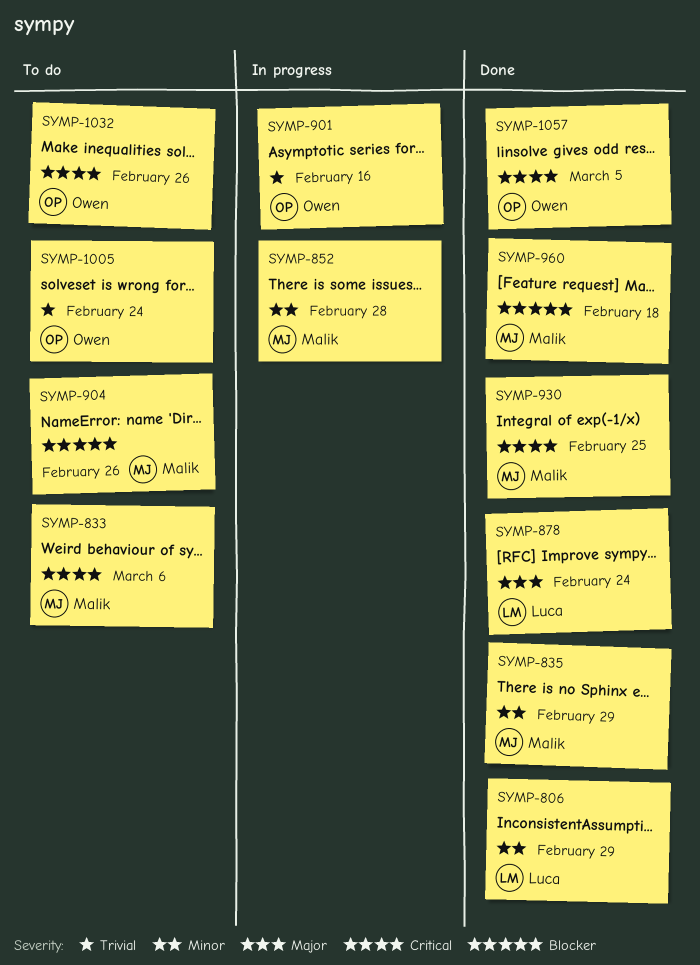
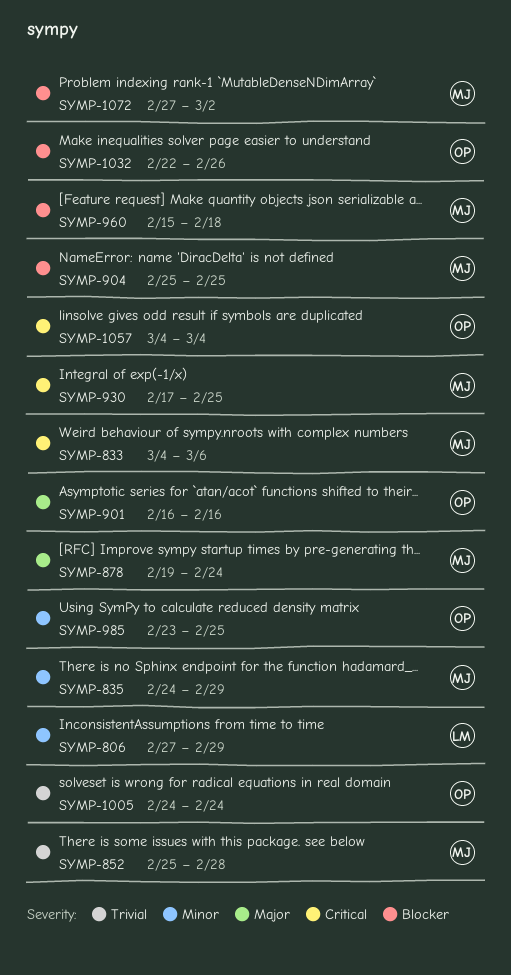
SYMP-852, priority: Minor -> Trivial
SYMP-878, owner: Luca -> Malik
SYMP-901, priority: Trivial -> Major
SYMP-904, due: Feb 26 -> Feb 25
SYMP-985: none -> present
SYMP-1032, priority: Critical -> Blocker
SYMP-1057, due: Mar 5 -> Mar 4
SYMP-1072: none -> present

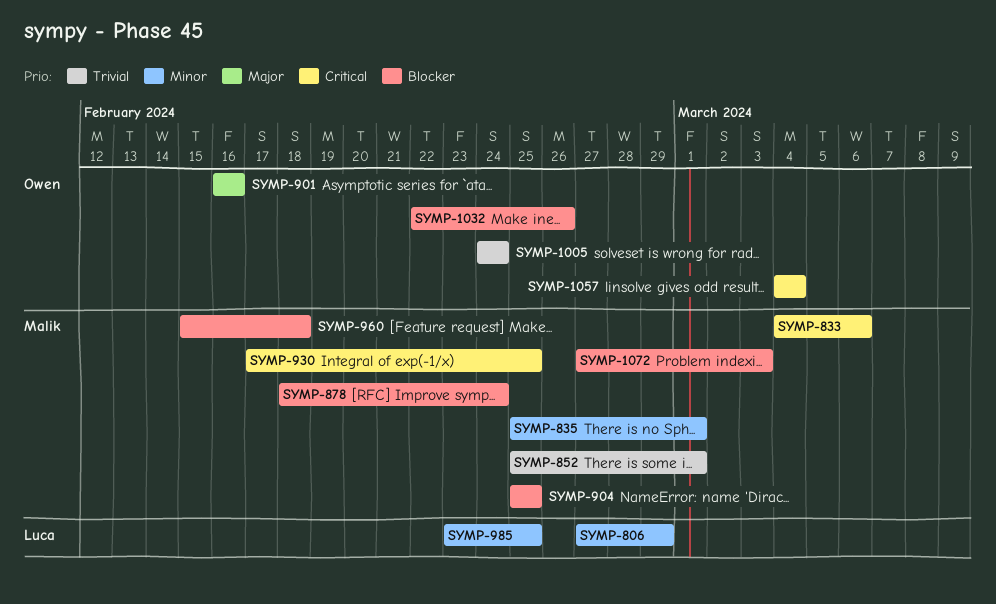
SYMP-835, start: Feb 24 -> Feb 25
SYMP-835, due: Feb 29 -> Mar 1
SYMP-852, due: Feb 28 -> Mar 1
SYMP-878, priority: Major -> Blocker
SYMP-878, start: Feb 19 -> Feb 18
SYMP-985, owner: Owen -> Luca
SYMP-1072, due: Mar 2 -> Mar 3

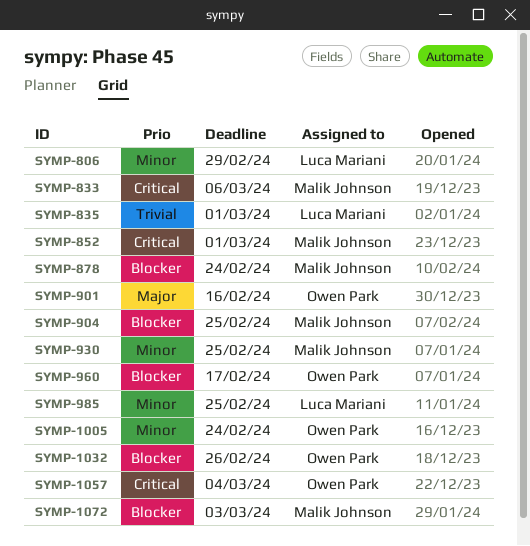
SYMP-835, owner: Malik Johnson -> Luca Mariani
SYMP-835, priority: Minor -> Trivial
SYMP-852, priority: Trivial -> Critical
SYMP-930, priority: Critical -> Minor
SYMP-960, owner: Malik Johnson -> Owen Park
SYMP-960, due: Feb 18 -> Feb 17
SYMP-1005, priority: Trivial -> Minor

